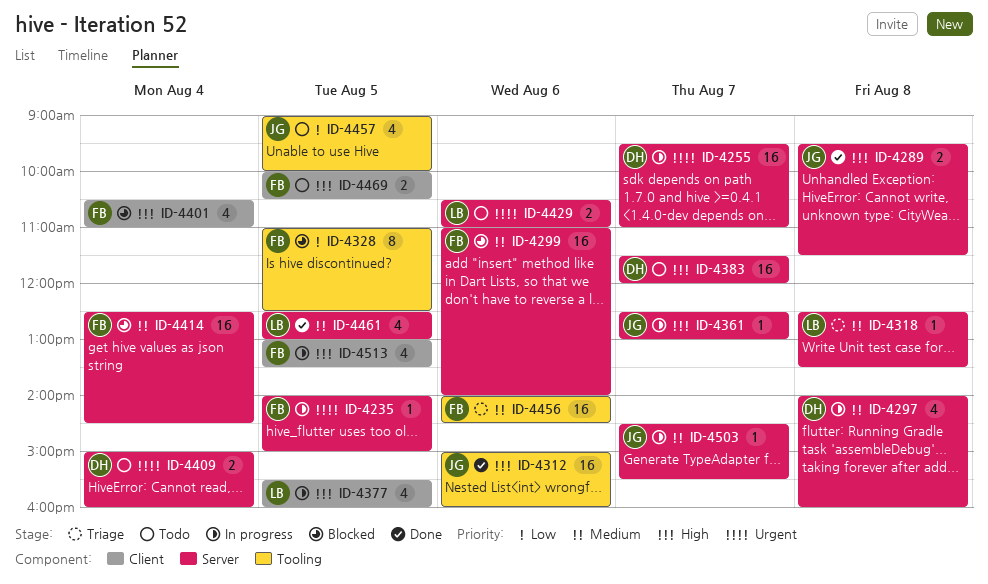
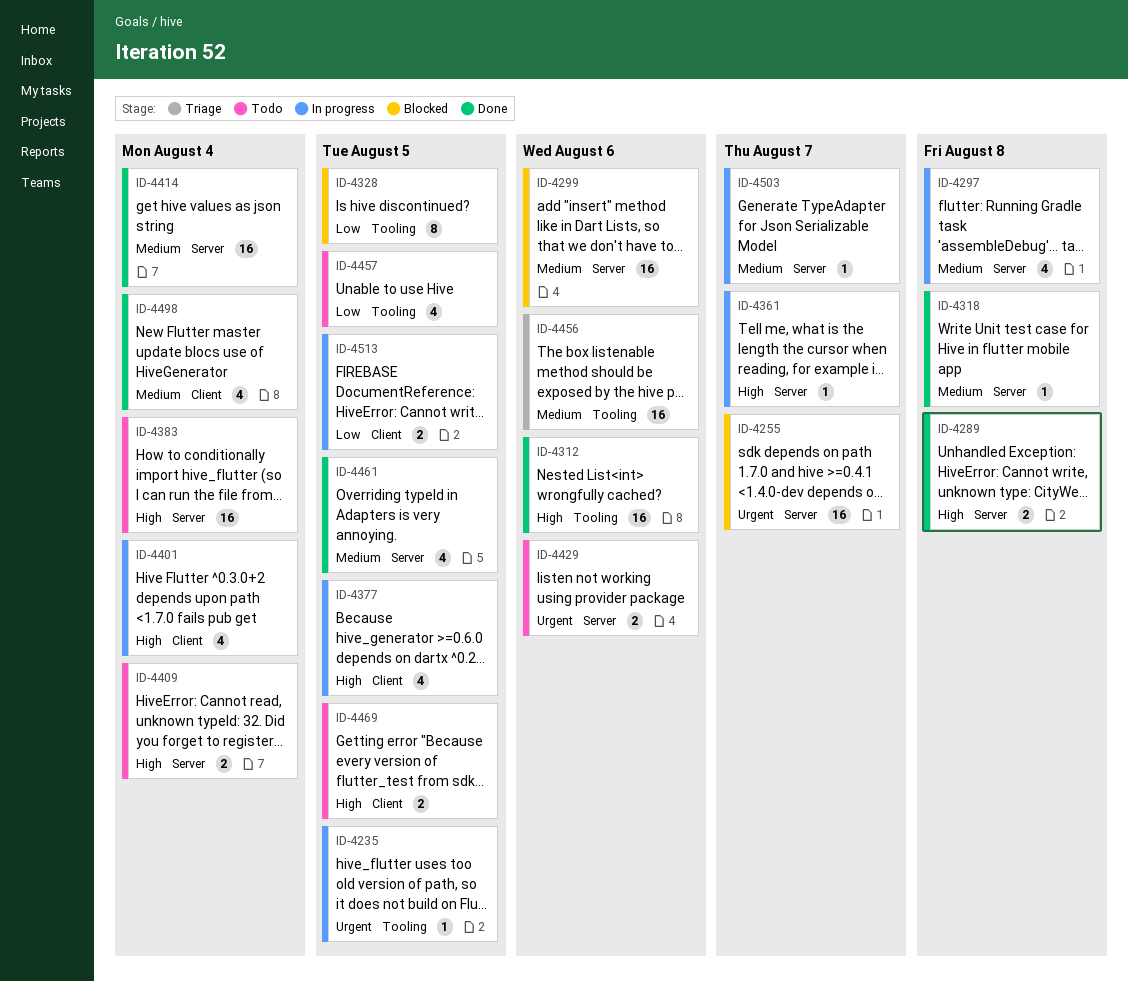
ID-4235, label: Server -> Tooling
ID-4255, status: In progress -> Blocked
ID-4318, status: Triage -> Done
ID-4383, day: Aug 7 -> Aug 4
ID-4401, status: Blocked -> In progress
ID-4409, priority: Urgent -> High
ID-4414, status: Blocked -> Done
ID-4498: none -> present
ID-4513, priority: High -> Low
ID-4513, estimate: 4 -> 2

